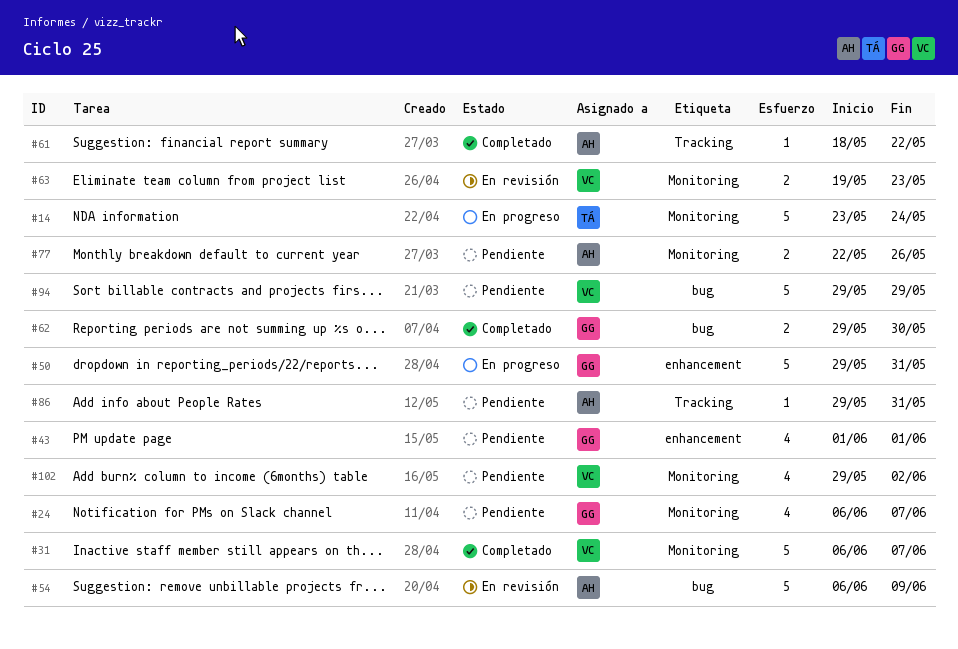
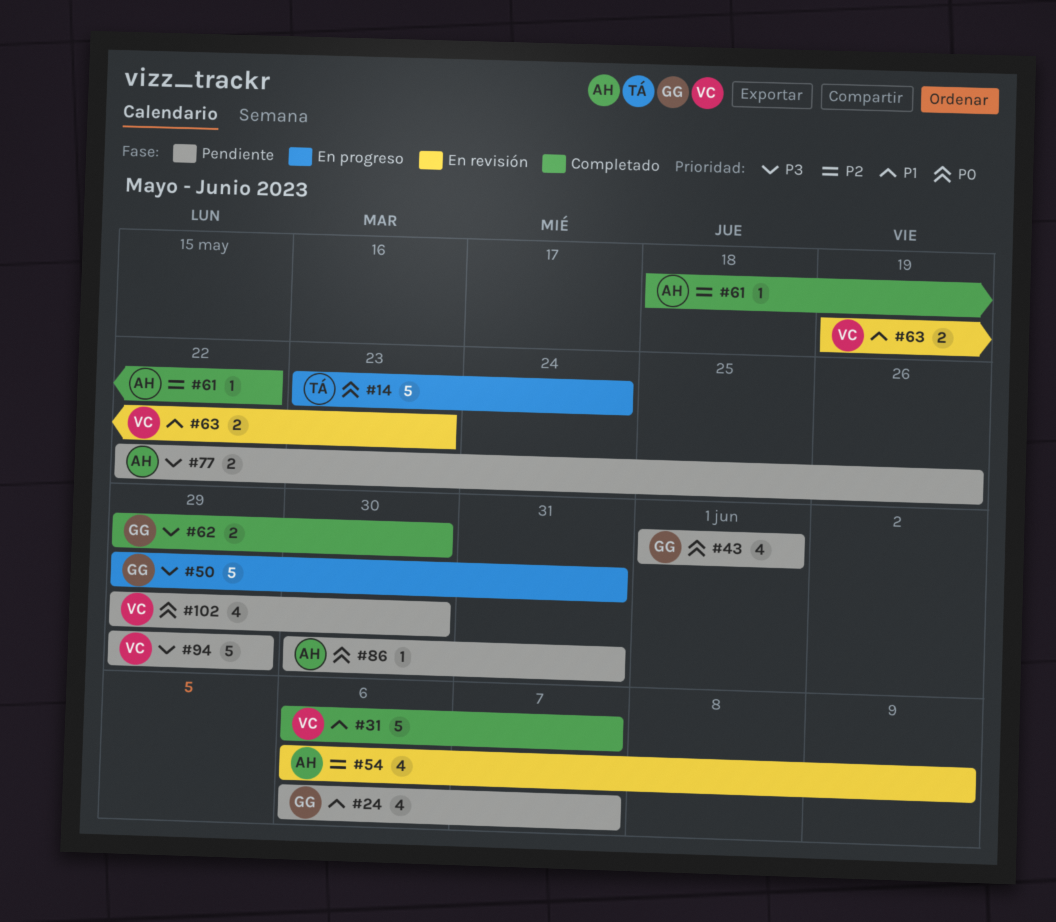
#54, estimate: 5 -> 4
#86, start: May 29 -> May 30
#102, due: Jun 2 -> May 30

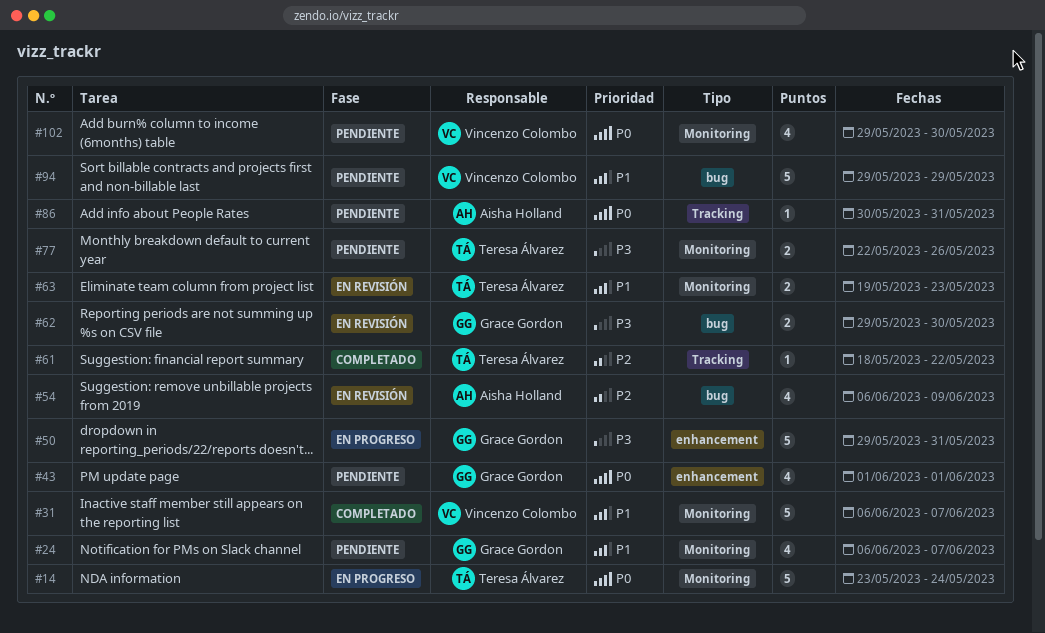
#61, owner: Aisha Holland -> Teresa Álvarez
#62, status: Completado -> En revisión
#63, owner: Vincenzo Colombo -> Teresa Álvarez
#77, owner: Aisha Holland -> Teresa Álvarez
#94, priority: P3 -> P1

